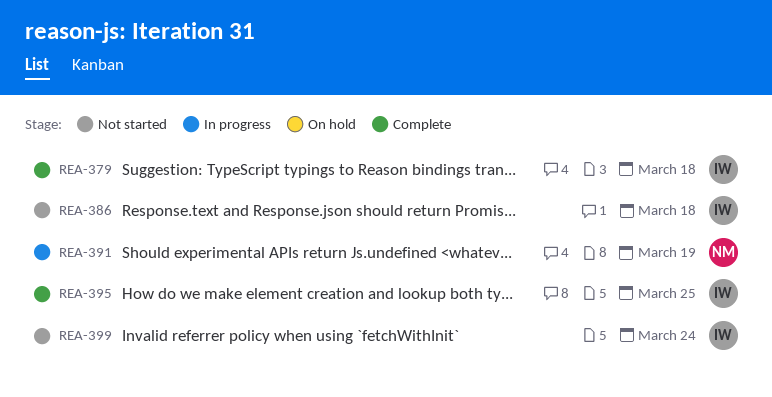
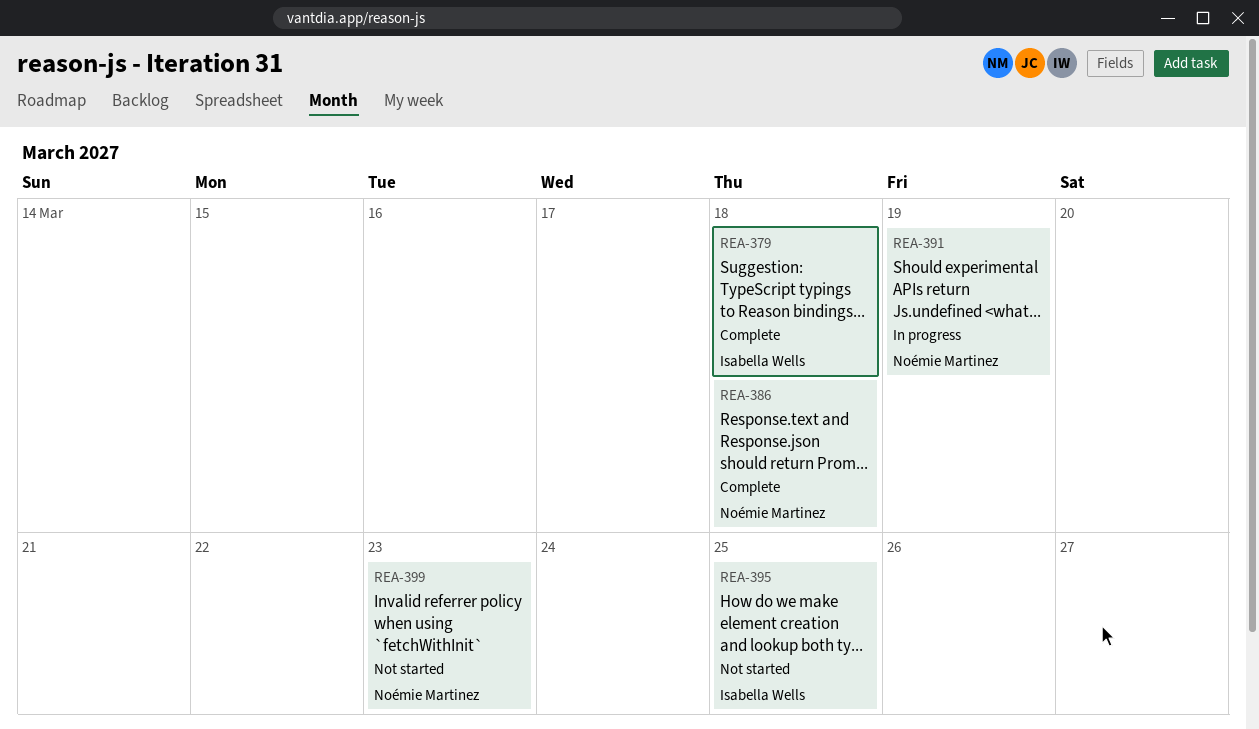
REA-386, status: Not started -> Complete
REA-386, owner: Isabella Wells -> Noémie Martinez
REA-395, status: Complete -> Not started
REA-399, owner: Isabella Wells -> Noémie Martinez
REA-399, due: Mar 24 -> Mar 23

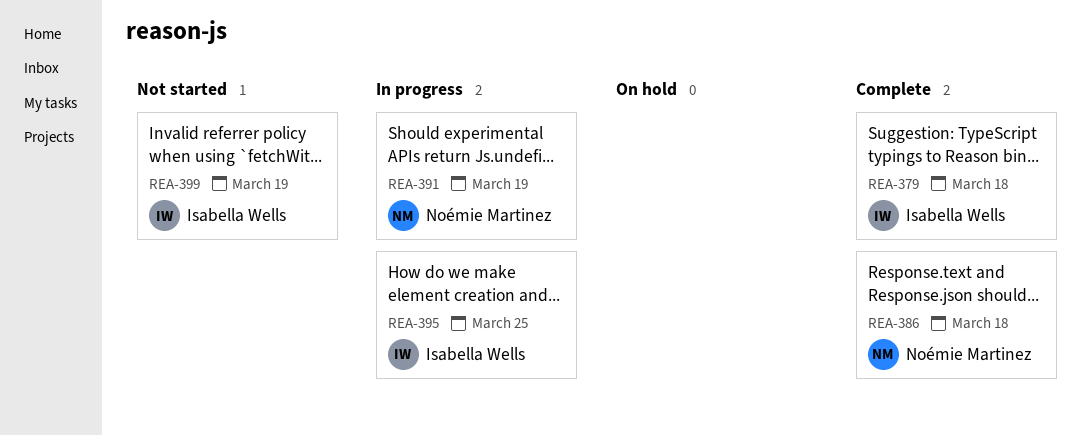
REA-395, status: Not started -> In progress
REA-399, owner: Noémie Martinez -> Isabella Wells
REA-399, due: Mar 23 -> Mar 19

